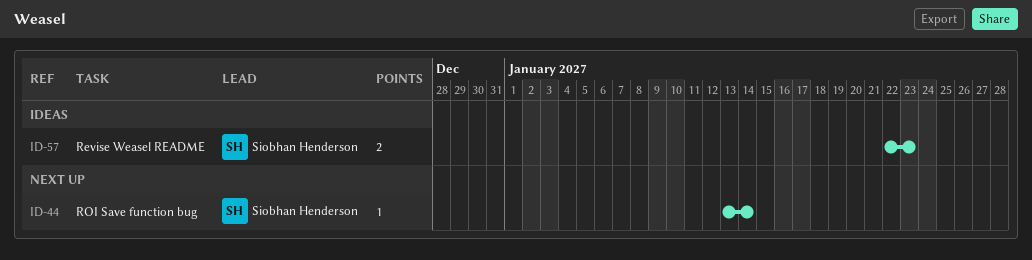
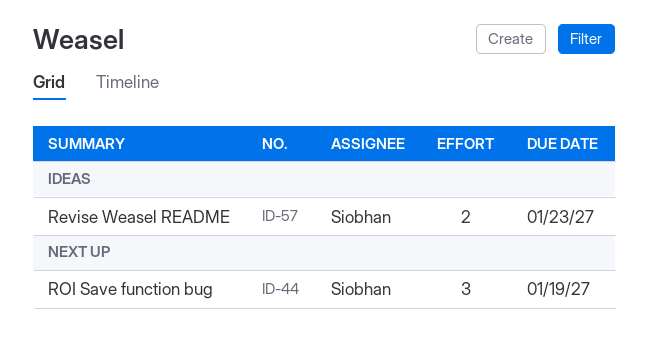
ID-44, estimate: 1 -> 3
ID-44, due: Jan 14 -> Jan 19

